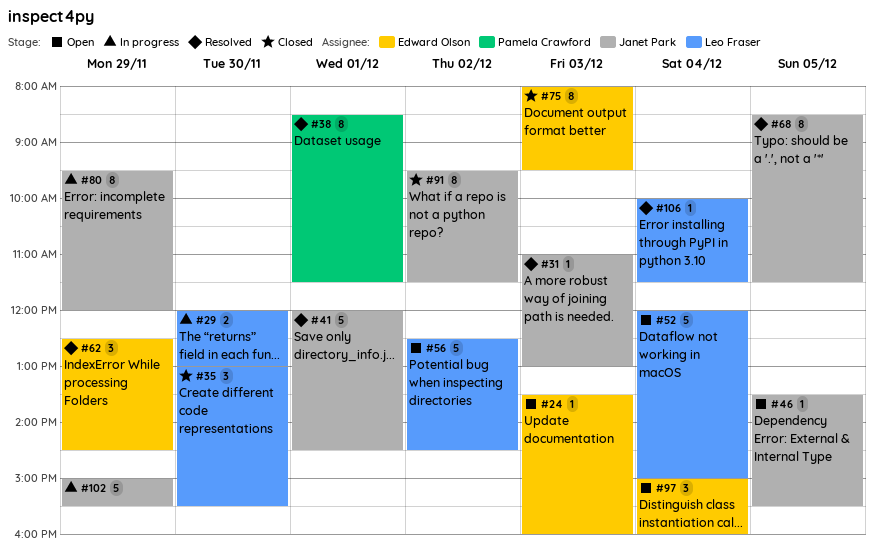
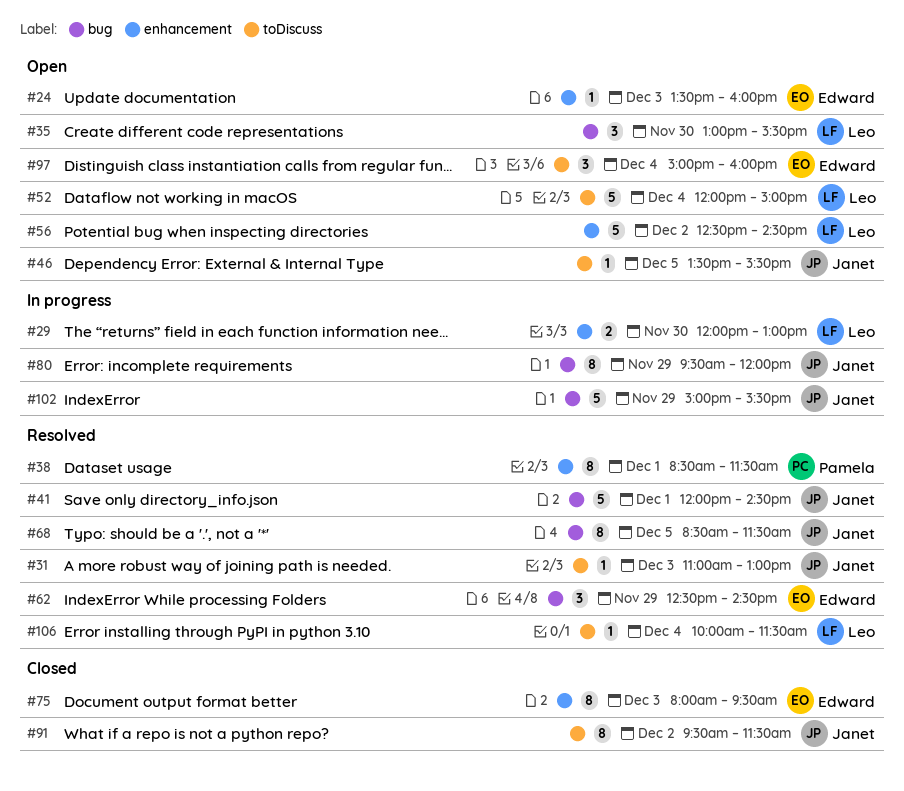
#35, status: Closed -> Open

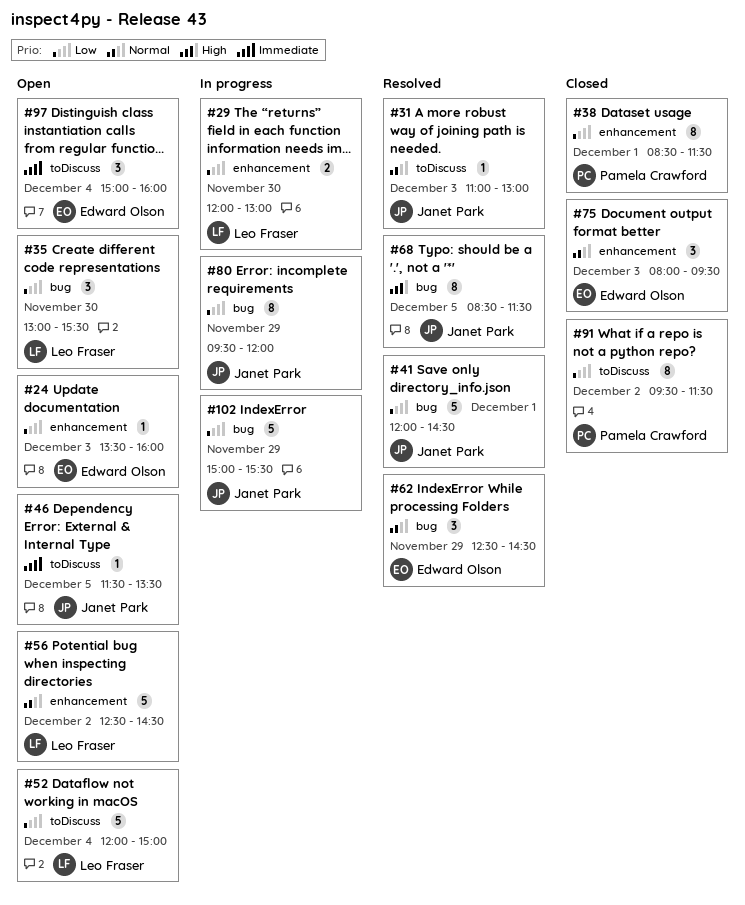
#38, status: Resolved -> Closed
#46, begins: 13:30 -> 11:30
#46, ends: 15:30 -> 13:30
#75, estimate: 8 -> 3
#91, owner: Janet Park -> Pamela Crawford
#106: present -> none

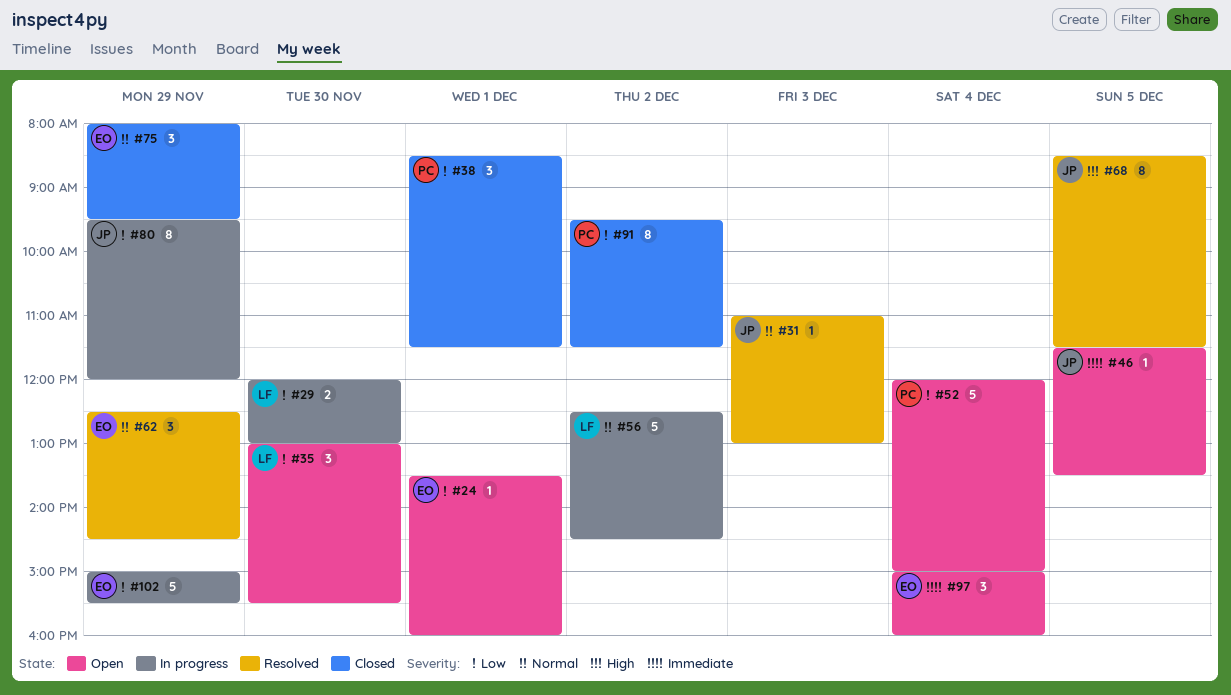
#24, day: Dec 3 -> Dec 1
#38, estimate: 8 -> 3
#41: present -> none
#52, owner: Leo Fraser -> Pamela Crawford
#56, status: Open -> In progress
#75, day: Dec 3 -> Nov 29
#102, owner: Janet Park -> Edward Olson

